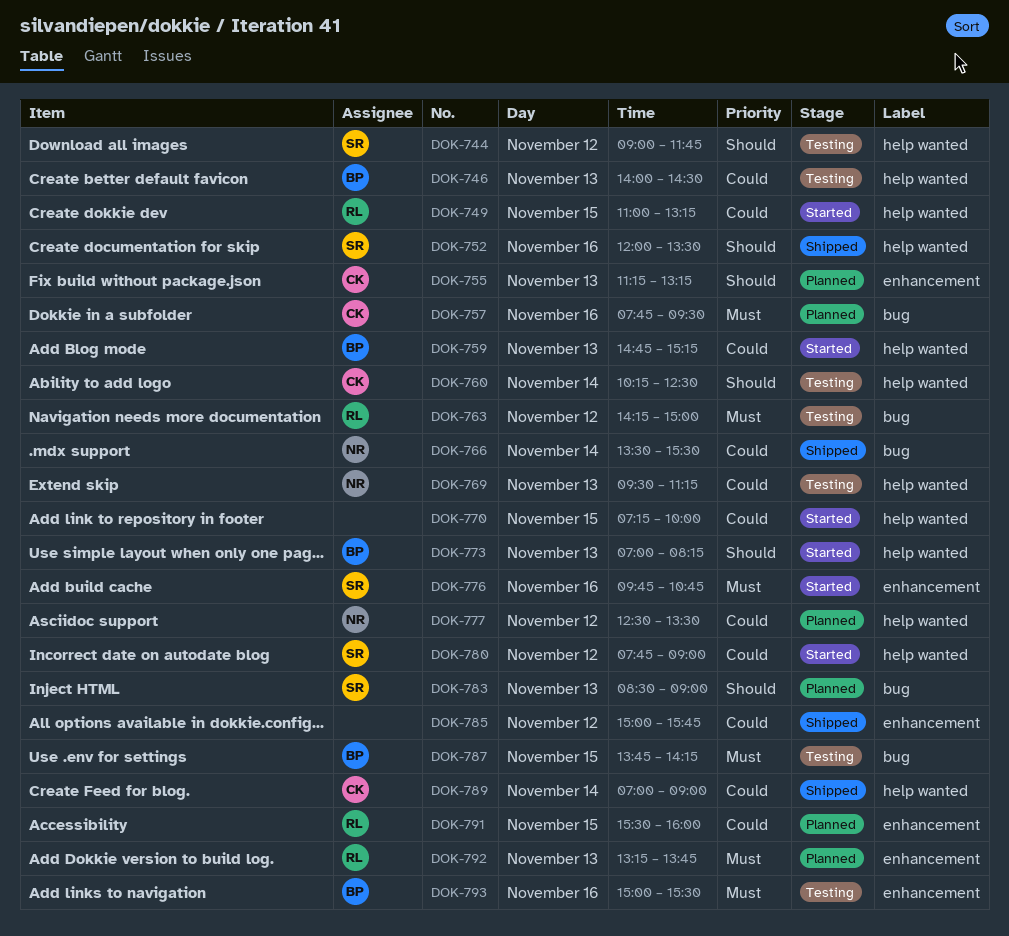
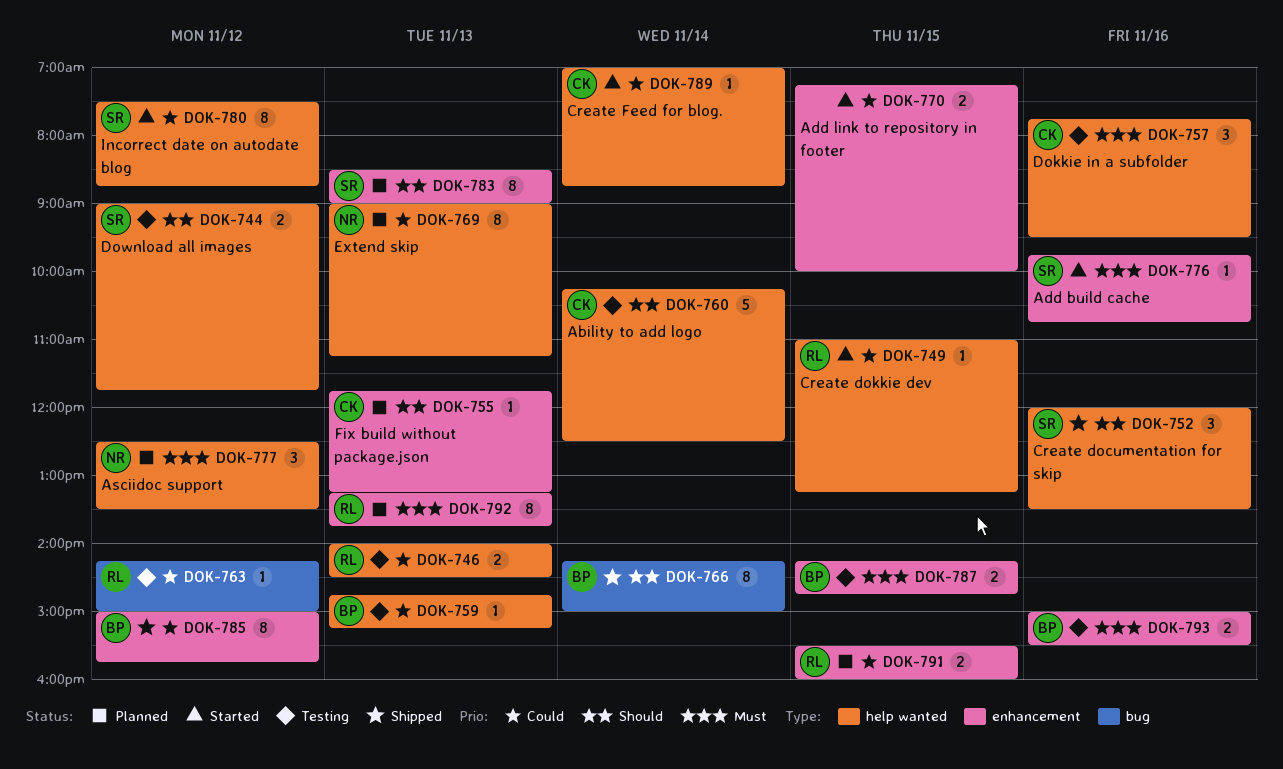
DOK-746, owner: BP -> RL
DOK-755, begins: 11:15 -> 11:45
DOK-757, status: Planned -> Testing
DOK-757, label: bug -> help wanted
DOK-759, status: Started -> Testing
DOK-763, priority: Must -> Could
DOK-766, owner: NR -> BP
DOK-766, priority: Could -> Should
DOK-766, begins: 13:30 -> 14:15
DOK-766, ends: 15:30 -> 15:00
DOK-769, status: Testing -> Planned
DOK-769, begins: 09:30 -> 09:00
DOK-770, label: help wanted -> enhancement
DOK-773: present -> none
DOK-777, priority: Could -> Must
DOK-780, begins: 07:45 -> 07:30
DOK-780, ends: 09:00 -> 08:45
DOK-783, label: bug -> enhancement
DOK-785, owner: none -> BP
DOK-787, label: bug -> enhancement
DOK-787, begins: 13:45 -> 14:15
DOK-787, ends: 14:15 -> 14:45
DOK-789, status: Shipped -> Started
DOK-789, ends: 09:00 -> 08:45

